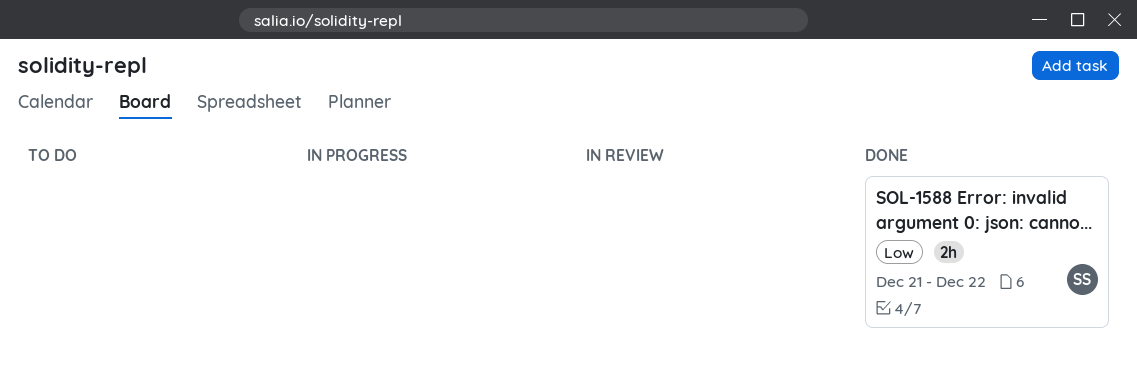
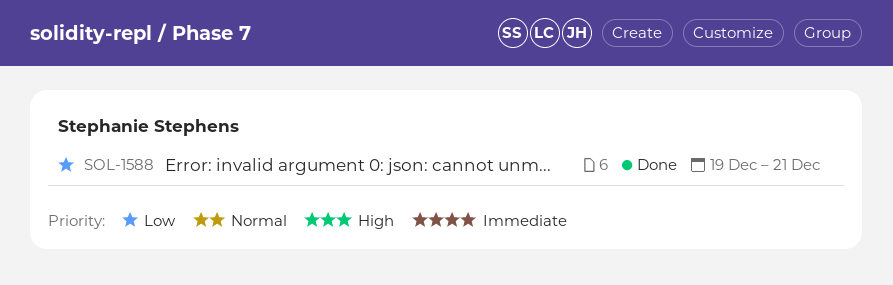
SOL-1588, start: Dec 21 -> Dec 19
SOL-1588, due: Dec 22 -> Dec 21

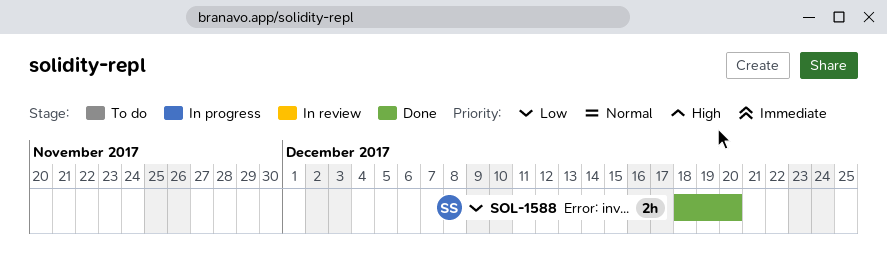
SOL-1588, start: Dec 19 -> Dec 18
SOL-1588, due: Dec 21 -> Dec 20

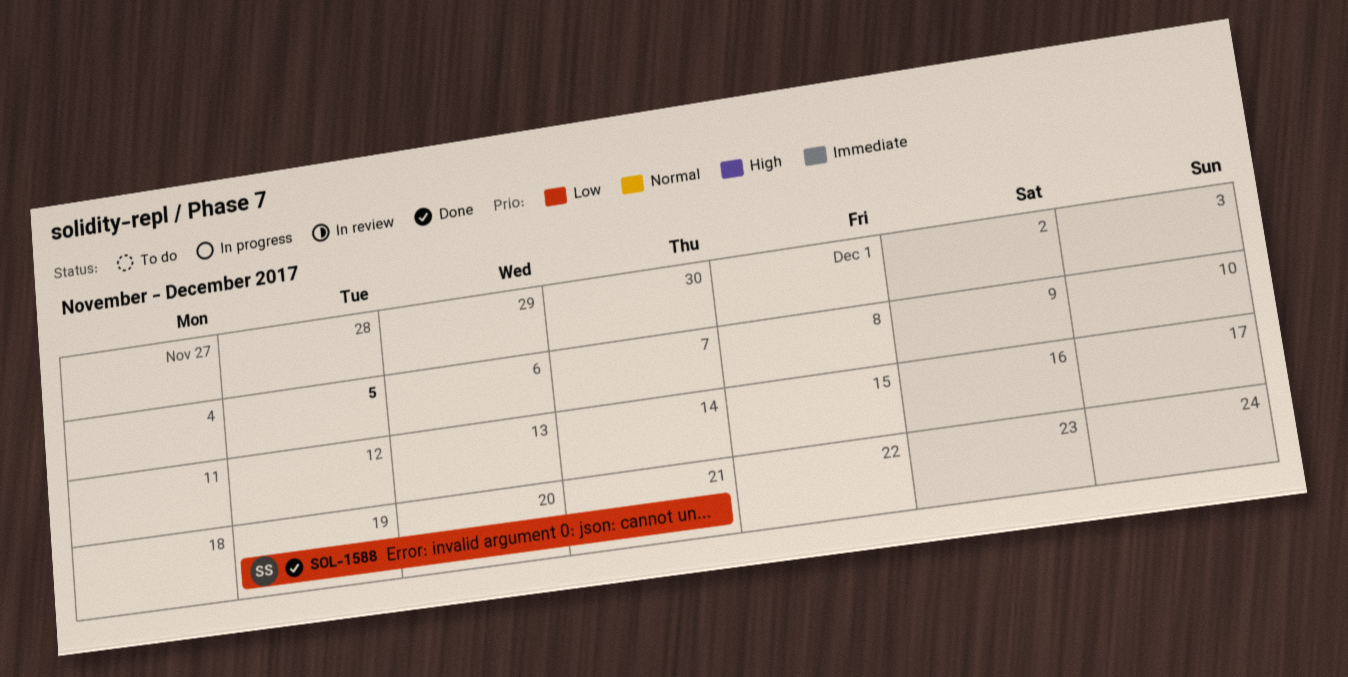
SOL-1588, start: Dec 18 -> Dec 19
SOL-1588, due: Dec 20 -> Dec 21

